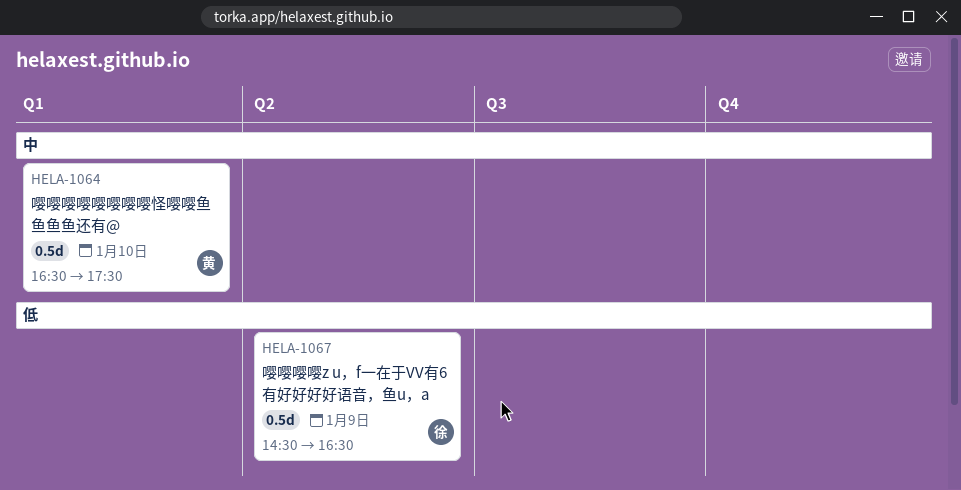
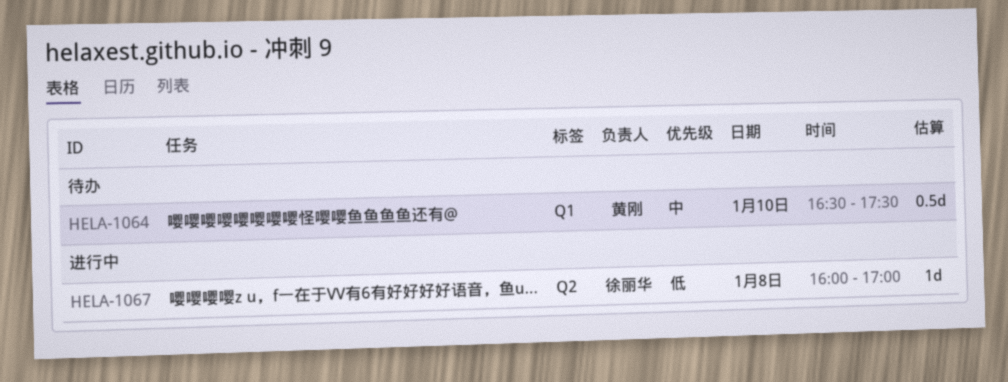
HELA-1067, estimate: 0.5d -> 1d
HELA-1067, day: Jan 9 -> Jan 8
HELA-1067, begins: 14:30 -> 16:00
HELA-1067, ends: 16:30 -> 17:00

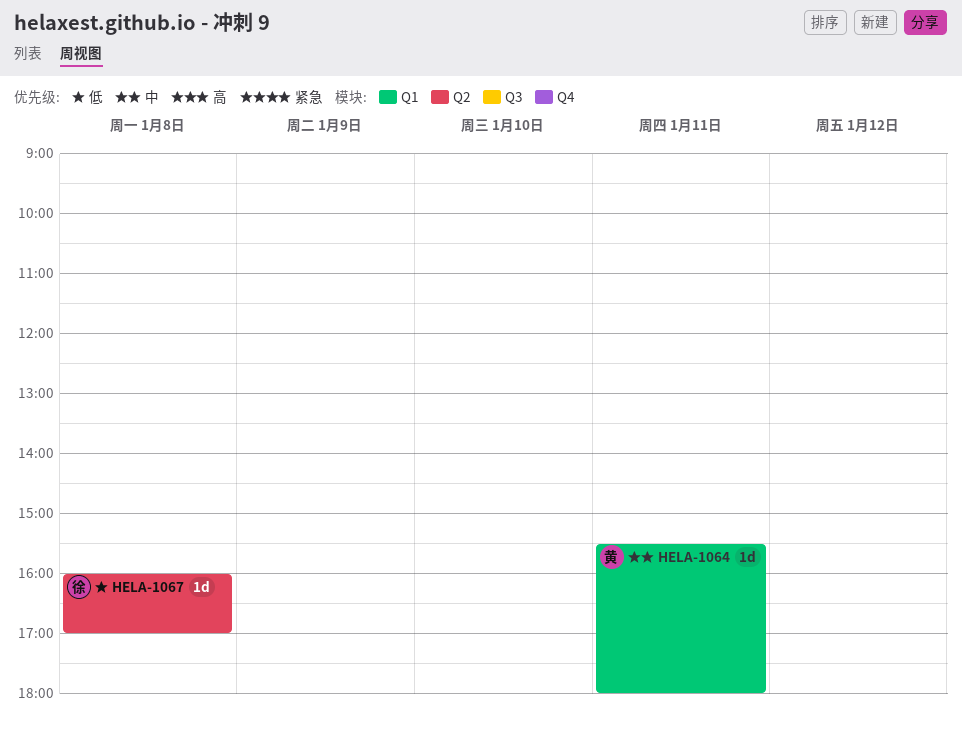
HELA-1064, estimate: 0.5d -> 1d
HELA-1064, day: Jan 10 -> Jan 11
HELA-1064, begins: 16:30 -> 15:30
HELA-1064, ends: 17:30 -> 18:00

